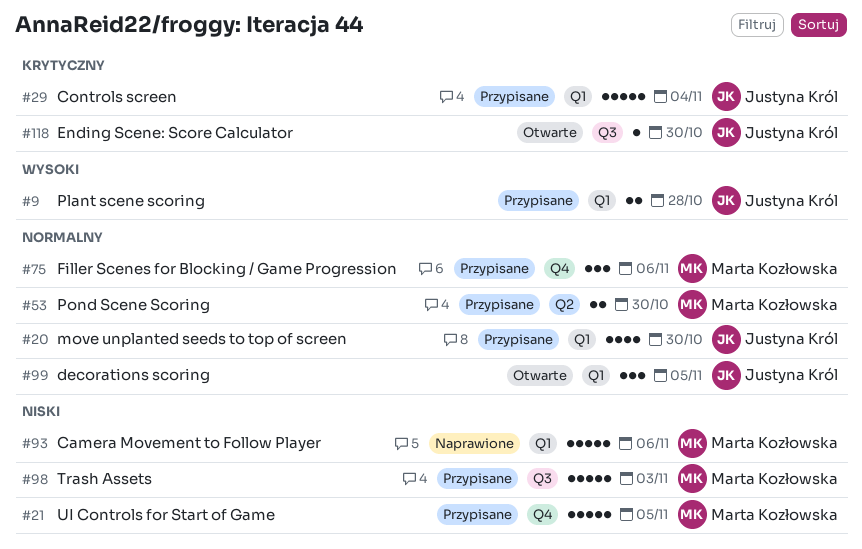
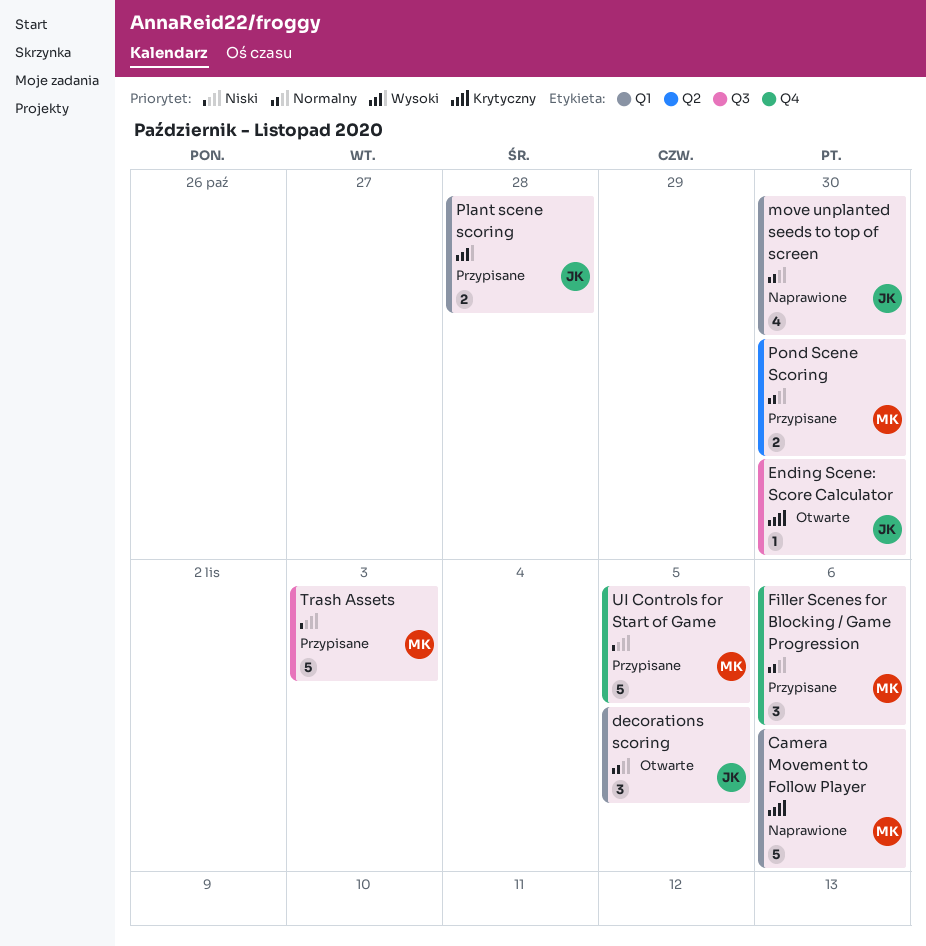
Camera Movement to Follow Player, priority: Niski -> Krytyczny
Controls screen: present -> none
move unplanted seeds to top of screen, status: Przypisane -> Naprawione

